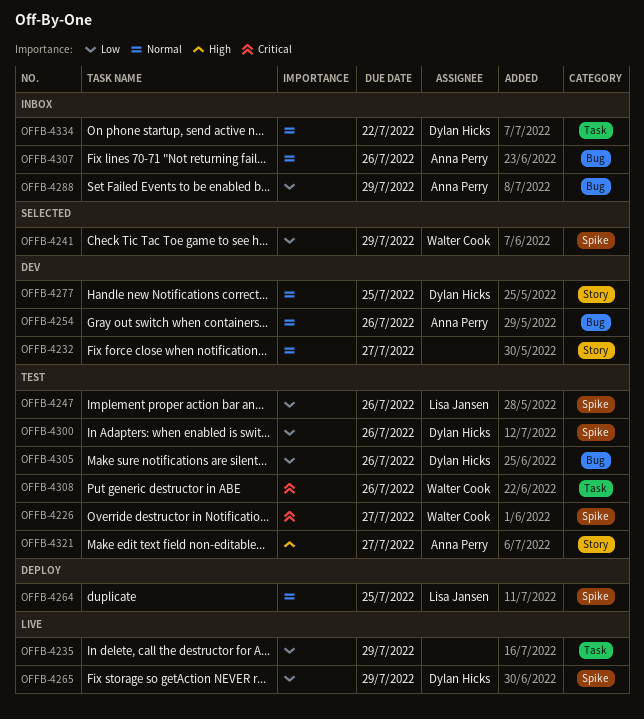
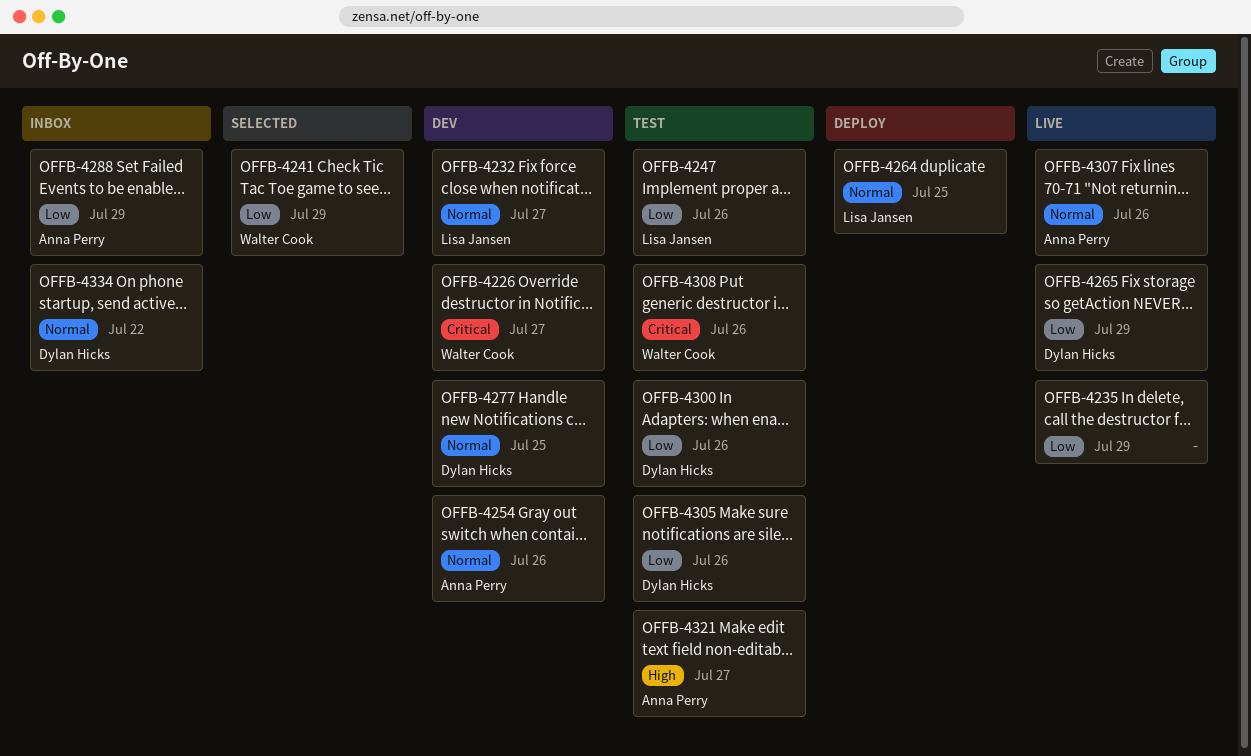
OFFB-4226, status: Test -> Dev
OFFB-4232, owner: none -> Lisa Jansen
OFFB-4307, status: Inbox -> Live

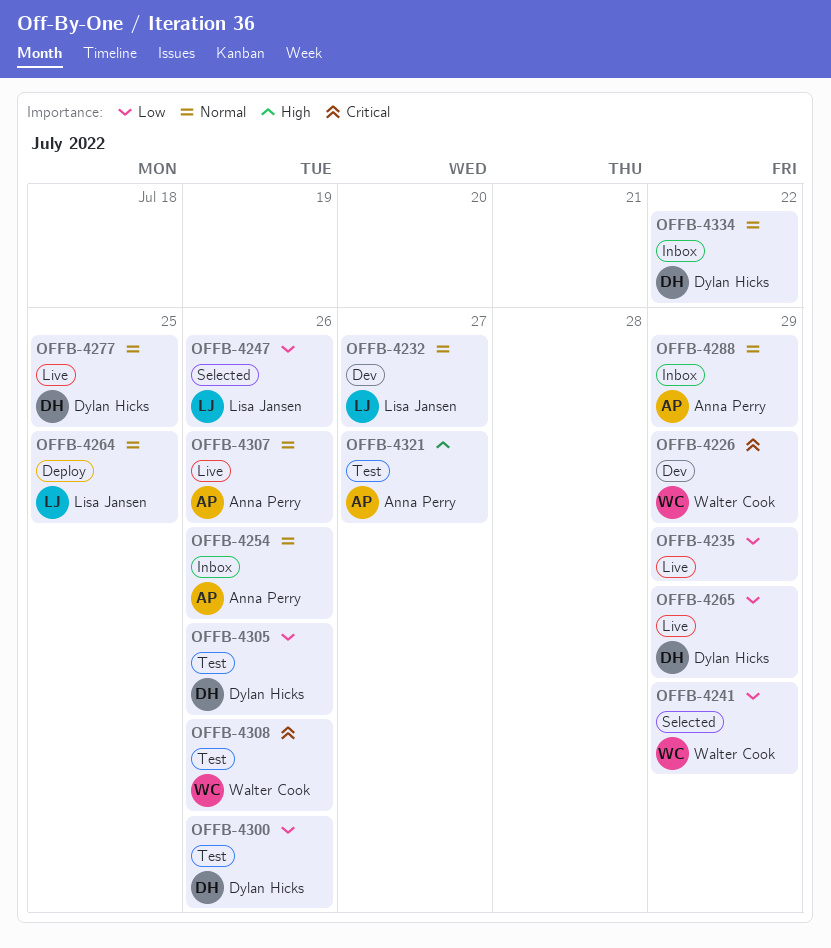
OFFB-4226, due: Jul 27 -> Jul 29
OFFB-4247, status: Test -> Selected
OFFB-4254, status: Dev -> Inbox
OFFB-4277, status: Dev -> Live
OFFB-4288, priority: Low -> Normal

